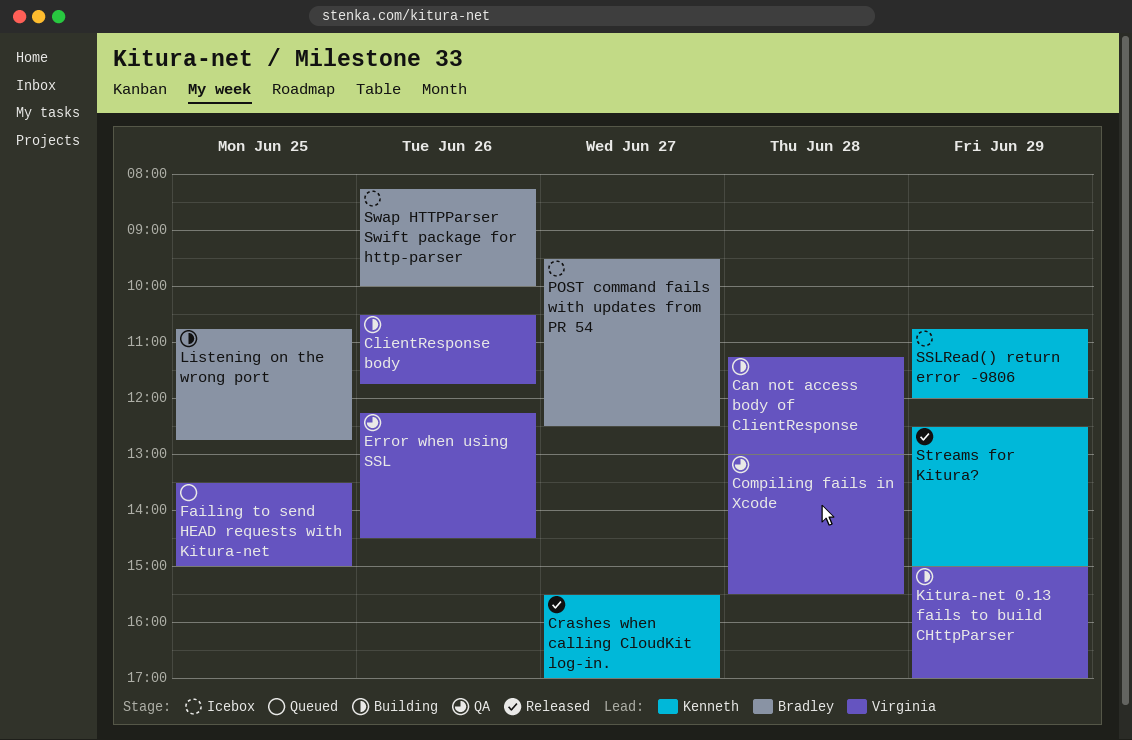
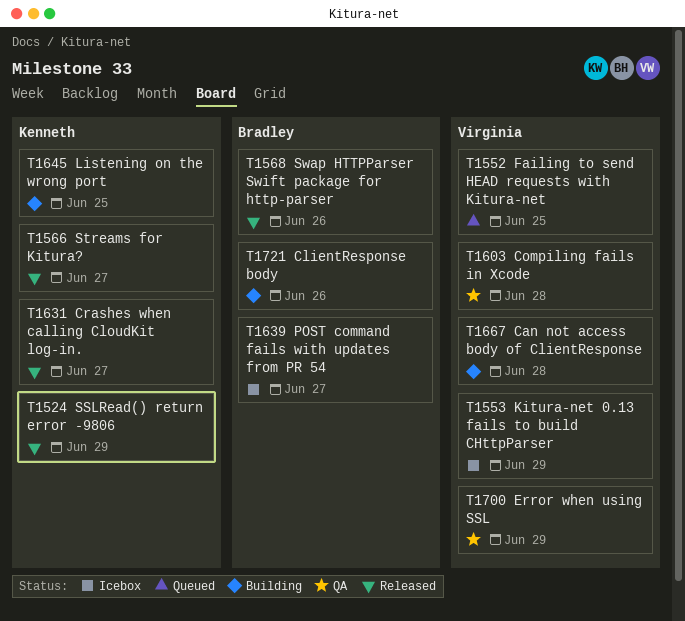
ClientResponse body, owner: Virginia -> Bradley
Error when using SSL, day: Jun 26 -> Jun 29
Kitura-net 0.13 fails to build CHttpParser, status: Building -> Icebox
Listening on the wrong port, owner: Bradley -> Kenneth
SSLRead() return error -9806, status: Icebox -> Released
Streams for Kitura?, day: Jun 29 -> Jun 27
Swap HTTPParser Swift package for http-parser, status: Icebox -> Released

